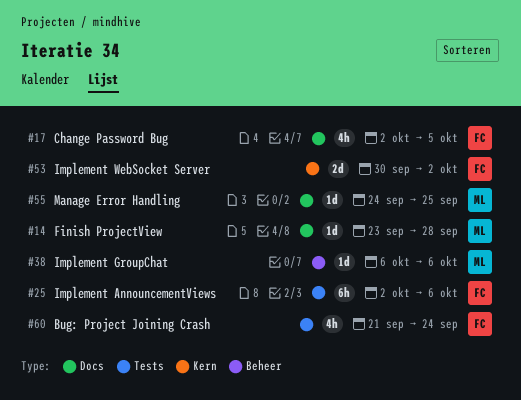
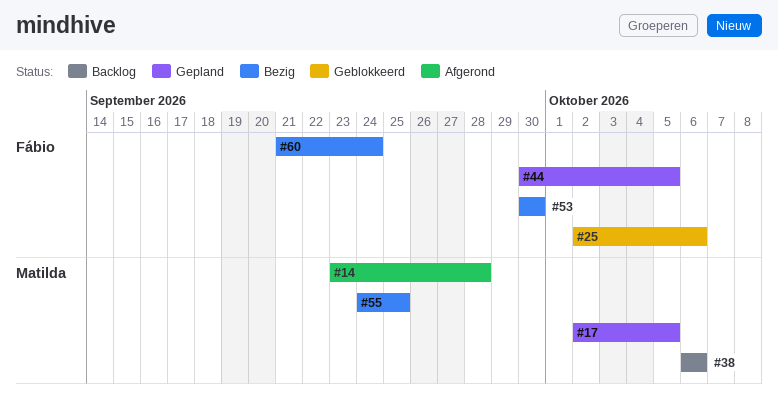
#17, owner: Fábio -> Matilda
#44: none -> present
#53, due: Oct 2 -> Sep 30

